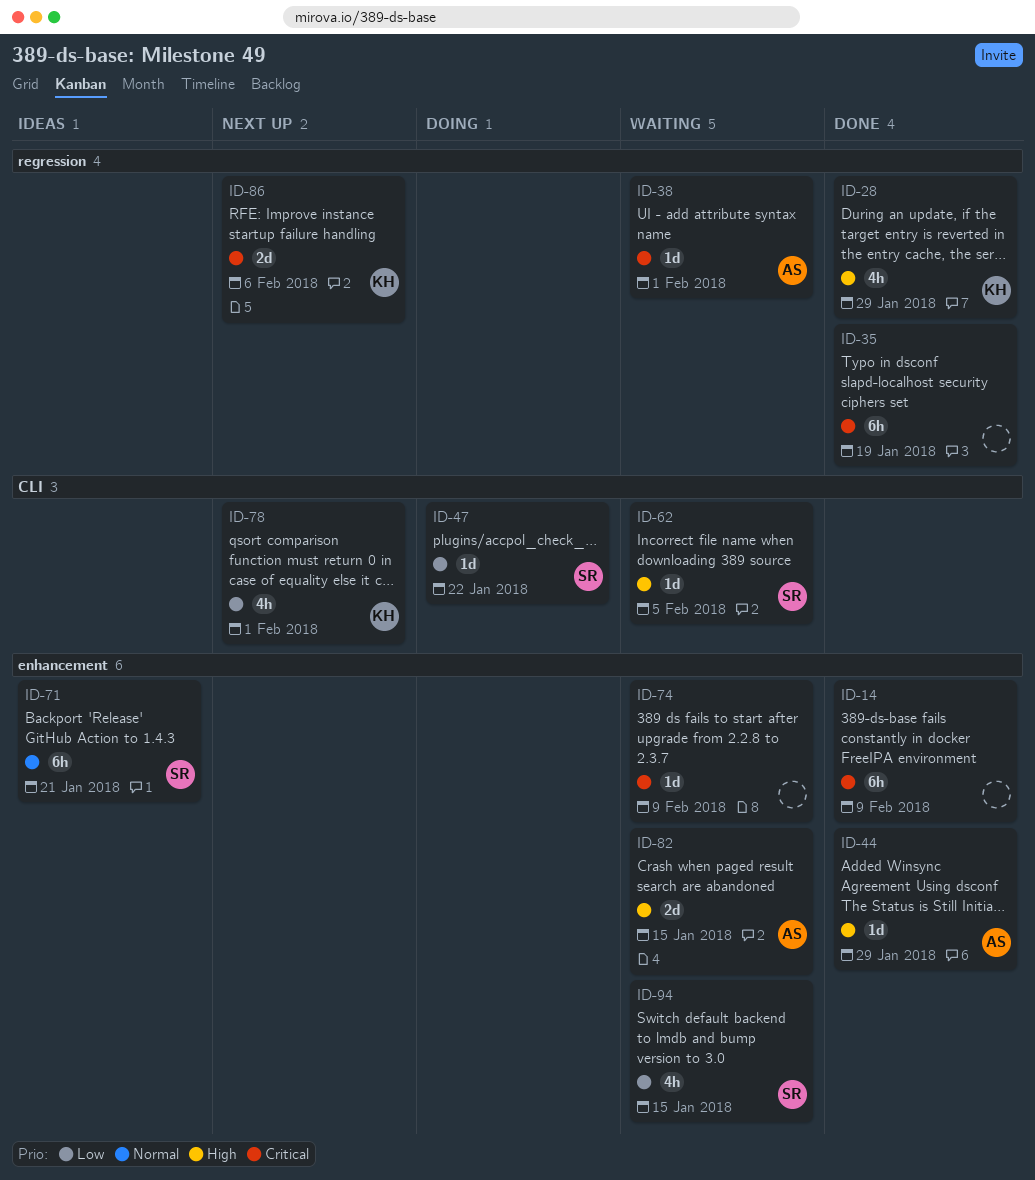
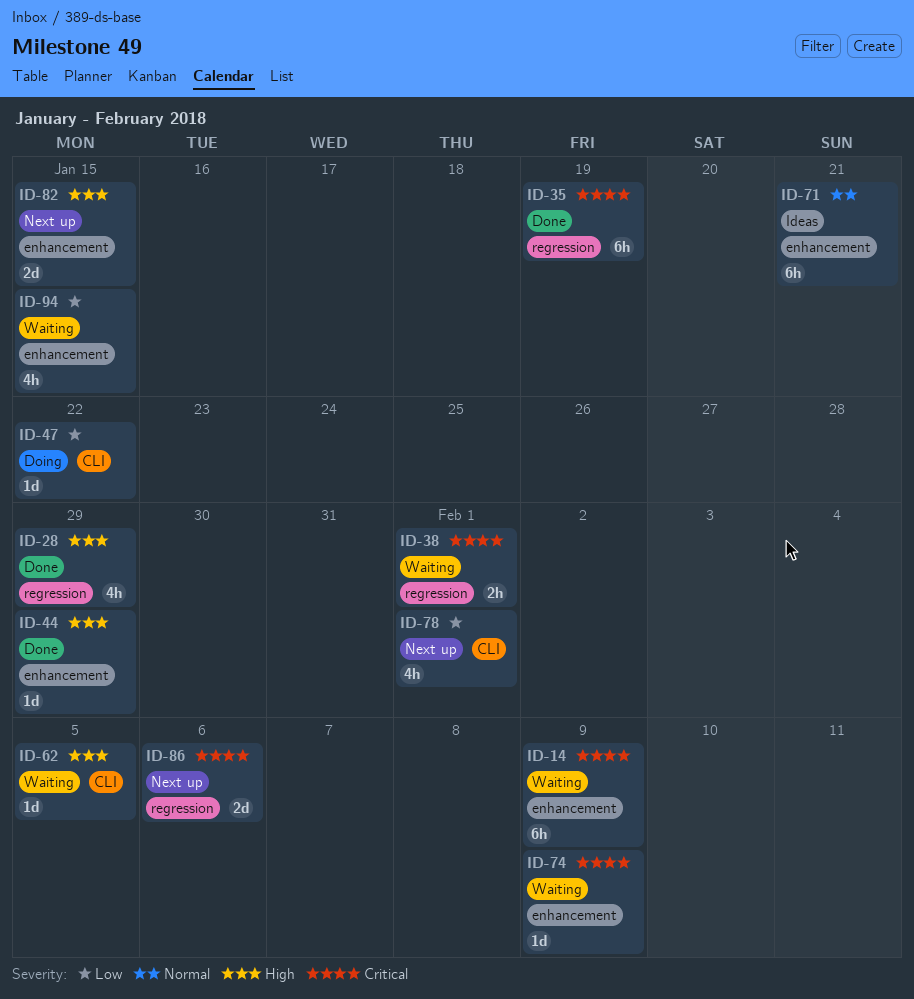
ID-14, status: Done -> Waiting
ID-38, estimate: 1d -> 2h
ID-82, status: Waiting -> Next up

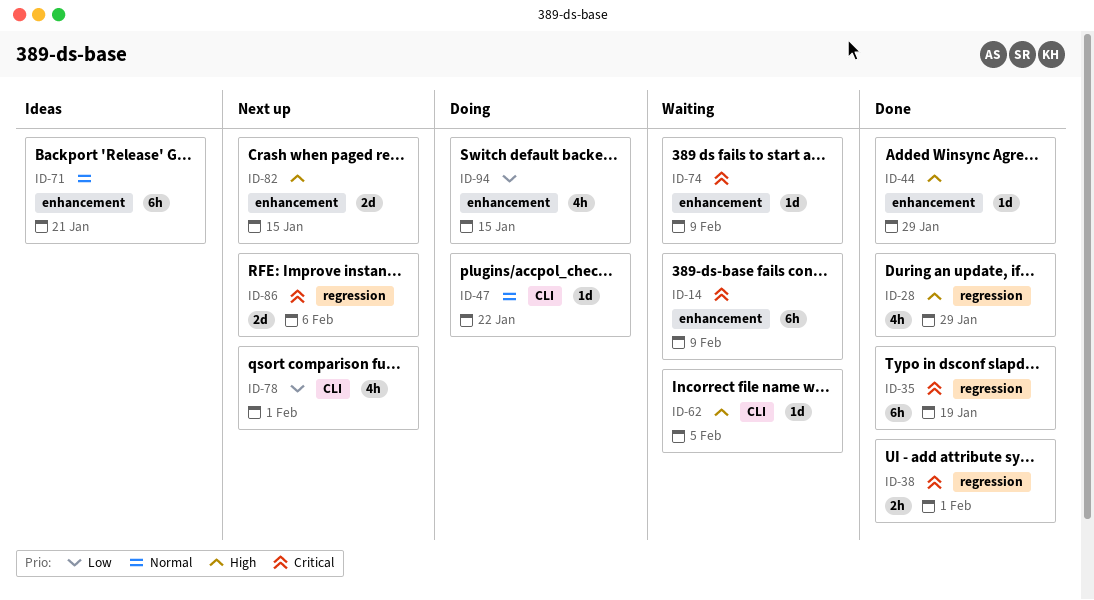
ID-38, status: Waiting -> Done
ID-47, priority: Low -> Normal
ID-94, status: Waiting -> Doing

